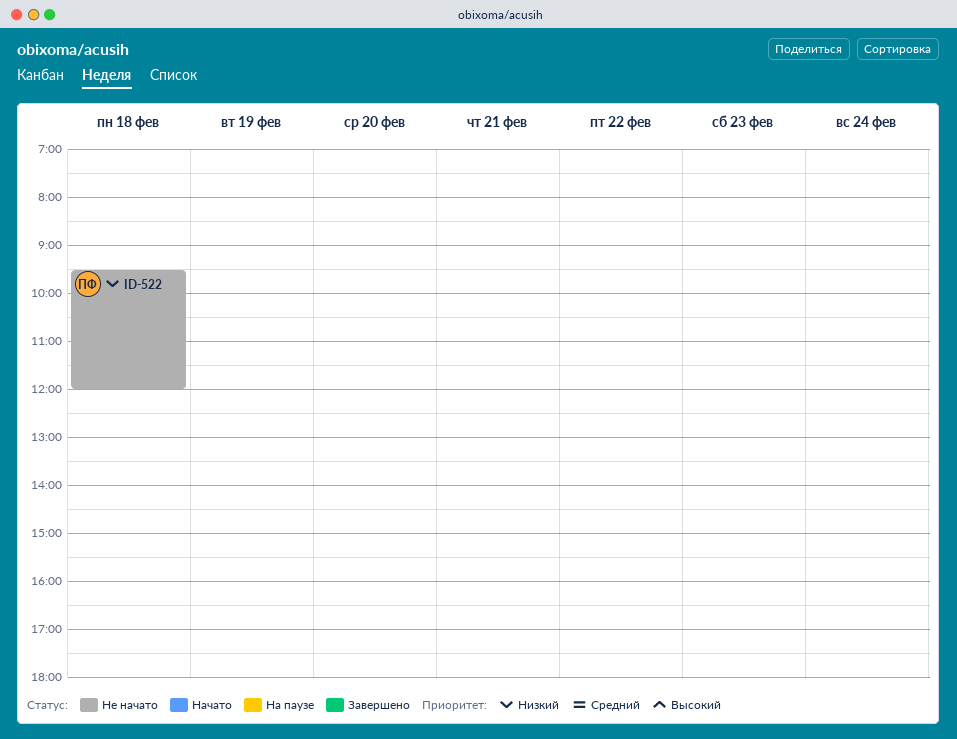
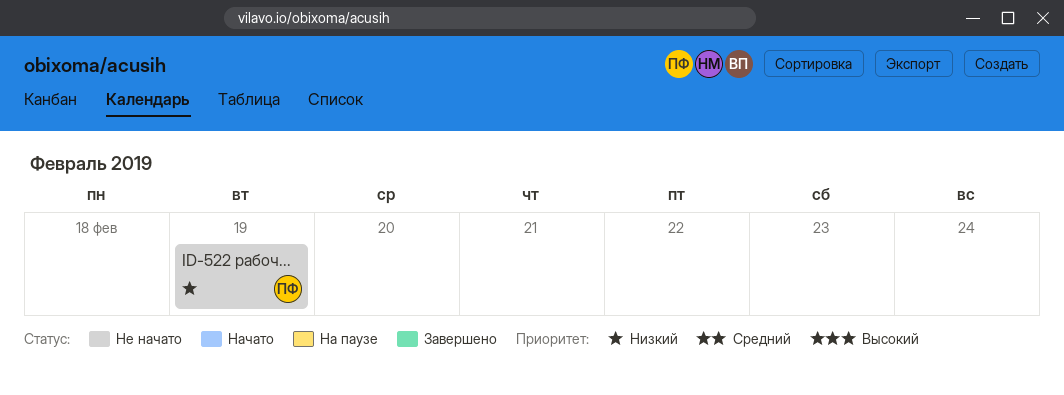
ID-522, day: Feb 18 -> Feb 19

